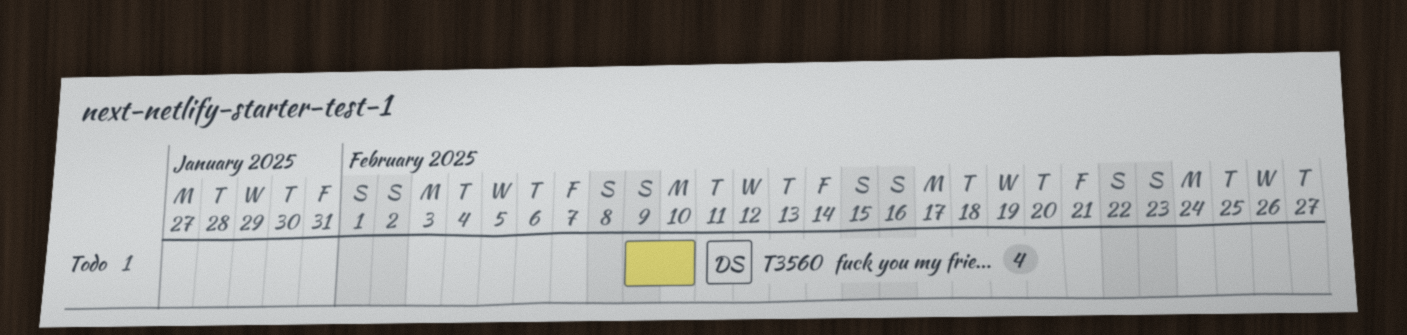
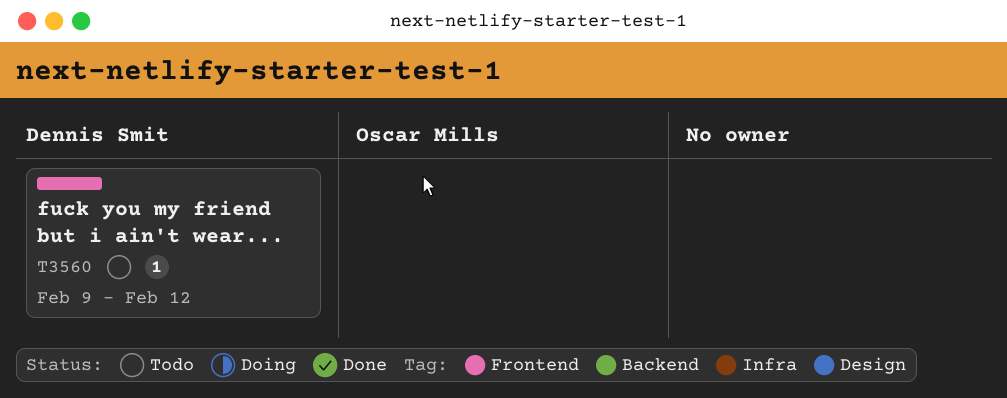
T3560, estimate: 4 -> 1
T3560, due: Feb 10 -> Feb 12

